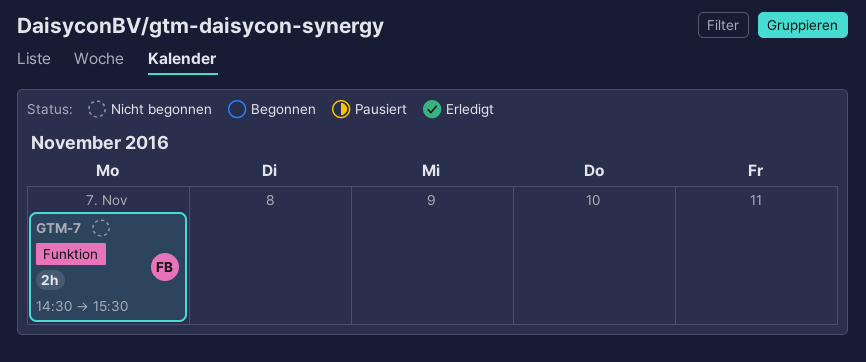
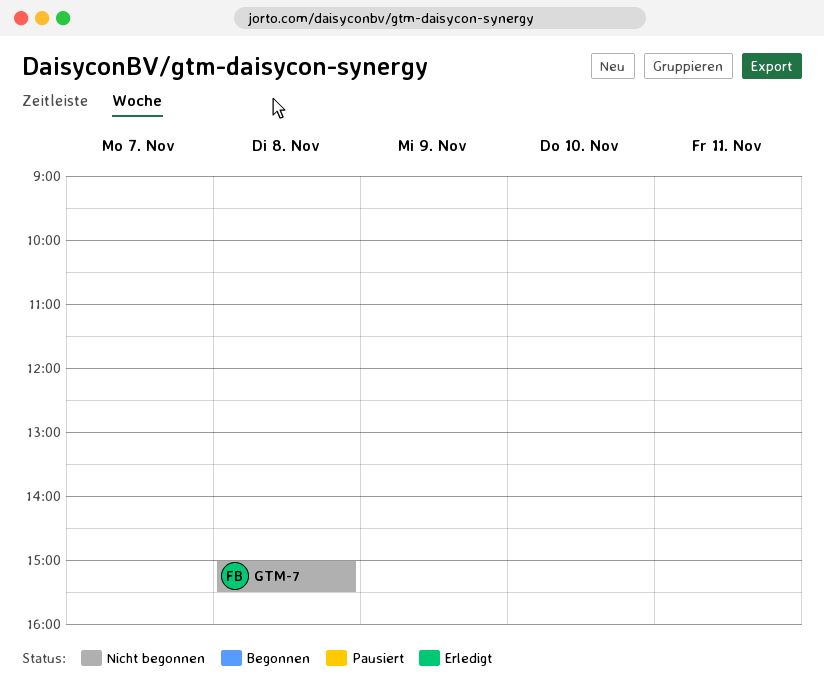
GTM-7, day: Nov 7 -> Nov 8
GTM-7, begins: 14:30 -> 15:00

